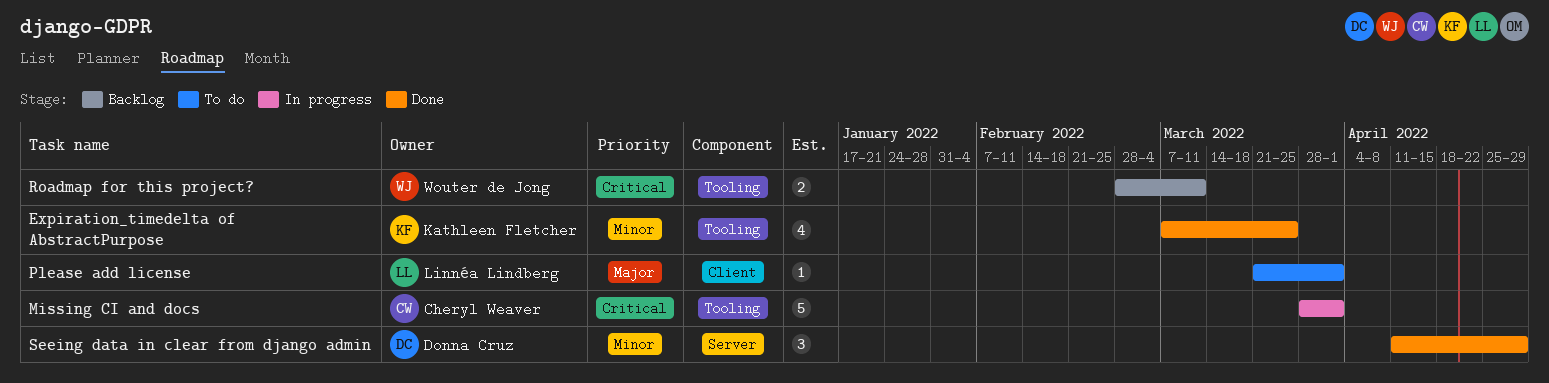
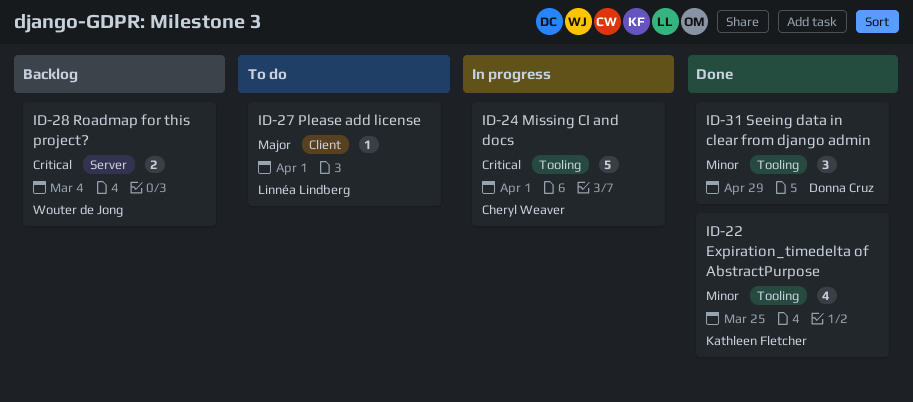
Roadmap for this project?, label: Tooling -> Server
Roadmap for this project?, due: Mar 11 -> Mar 4
Seeing data in clear from django admin, label: Server -> Tooling

